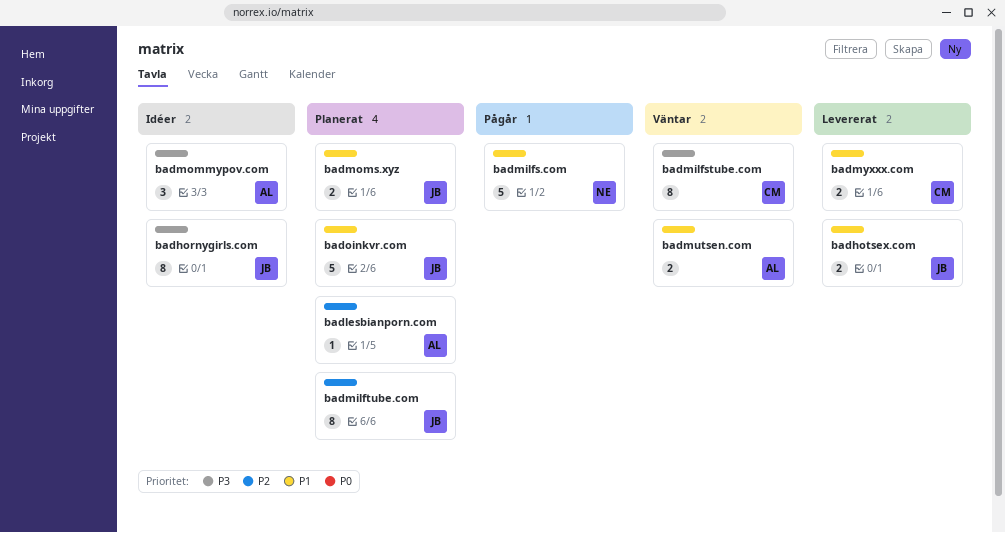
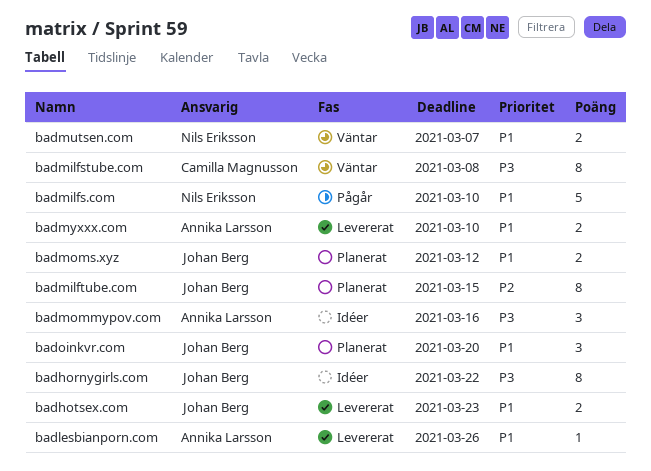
badlesbianporn.com, status: Planerat -> Levererat
badlesbianporn.com, priority: P2 -> P1
badmutsen.com, owner: Annika Larsson -> Nils Eriksson
badmyxxx.com, owner: Camilla Magnusson -> Annika Larsson
badoinkvr.com, estimate: 5 -> 3

